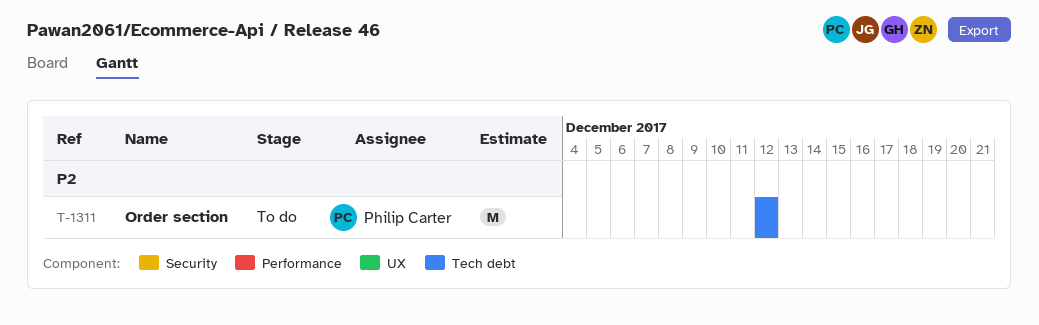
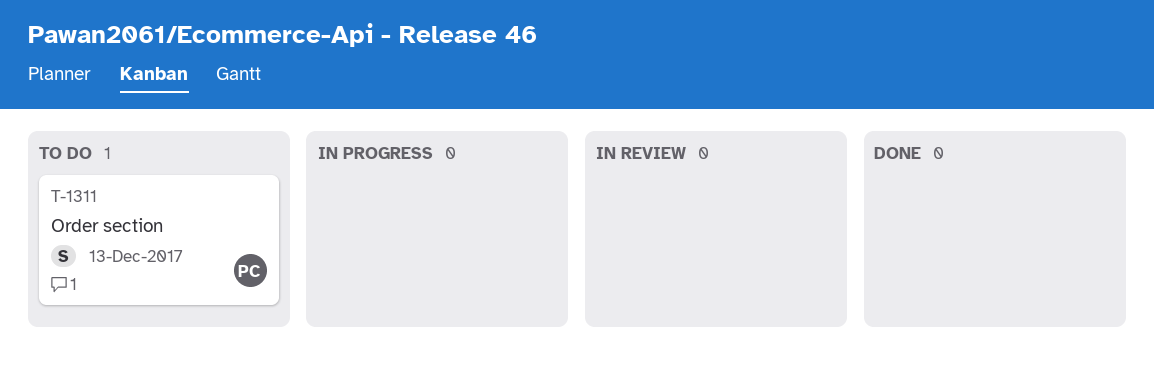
T-1311, estimate: M -> S
T-1311, due: Dec 12 -> Dec 13

